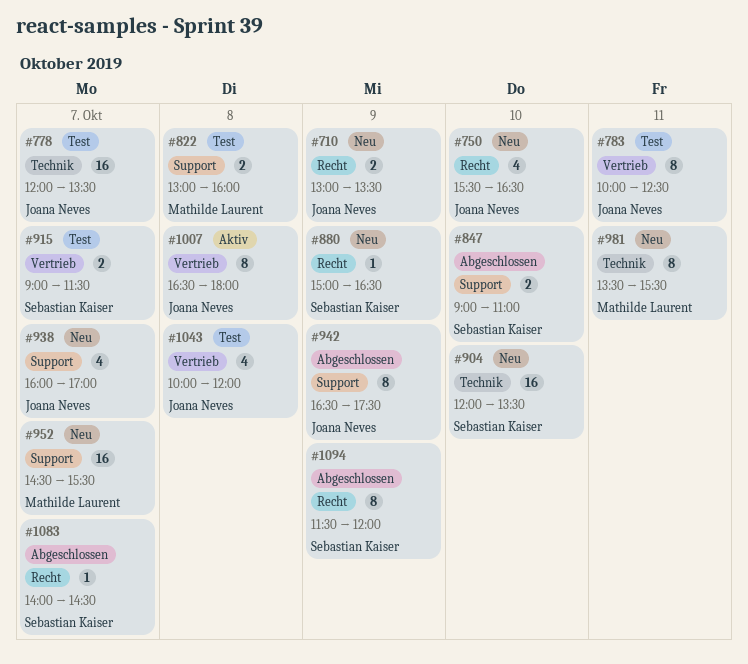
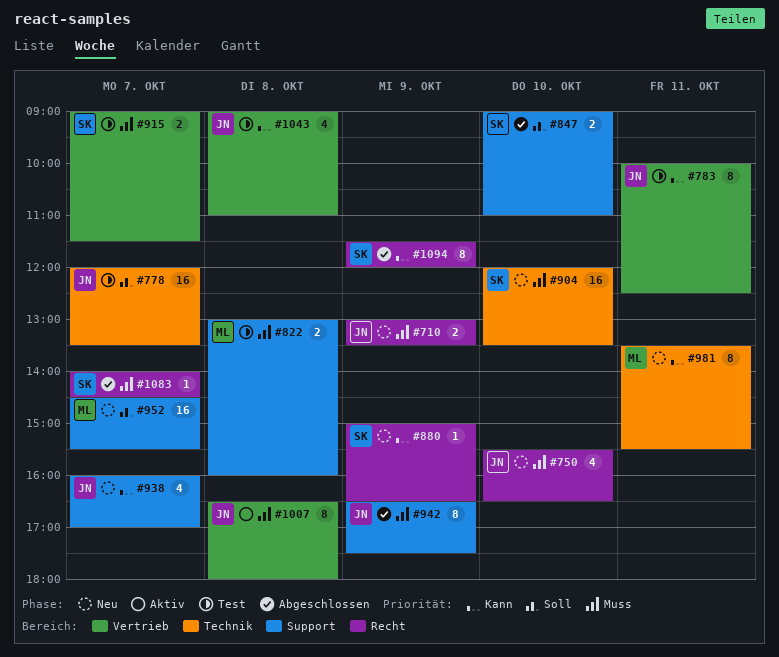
#1043, begins: 10:00 -> 09:00
#1043, ends: 12:00 -> 11:00

